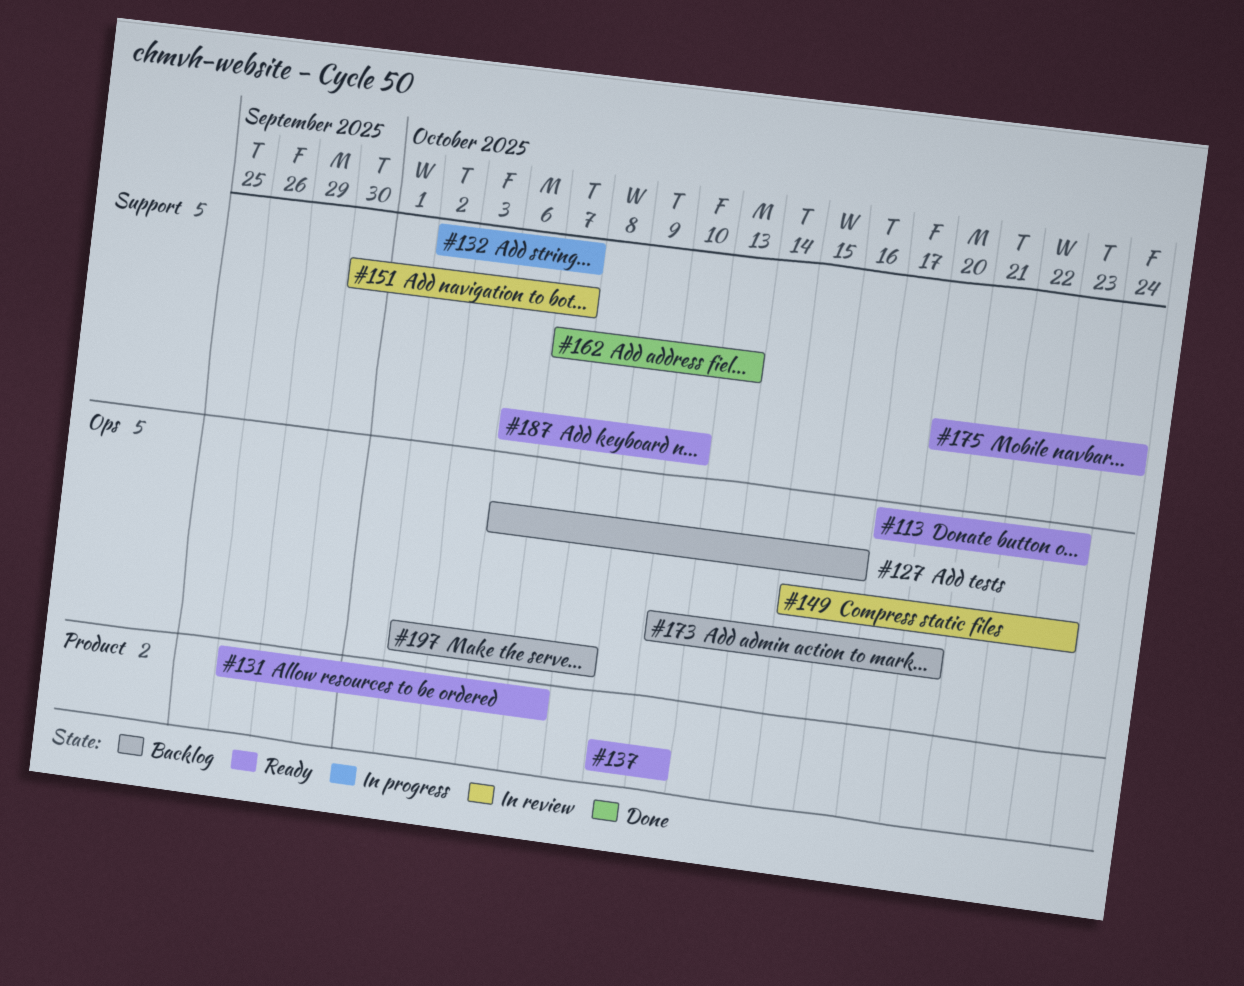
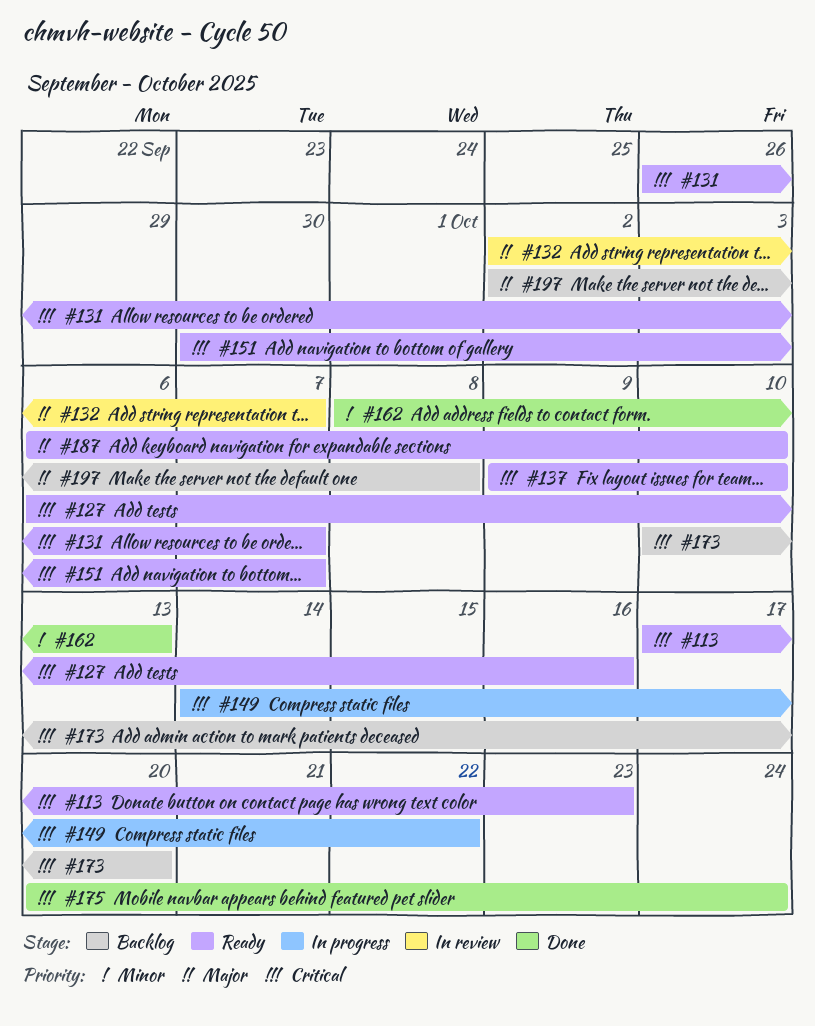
#127, status: Backlog -> Ready
#132, status: In progress -> In review
#149, status: In review -> In progress
#149, start: Oct 15 -> Oct 14
#149, due: Oct 23 -> Oct 22
#151, status: In review -> Ready
#162, start: Oct 7 -> Oct 8
#175, status: Ready -> Done

